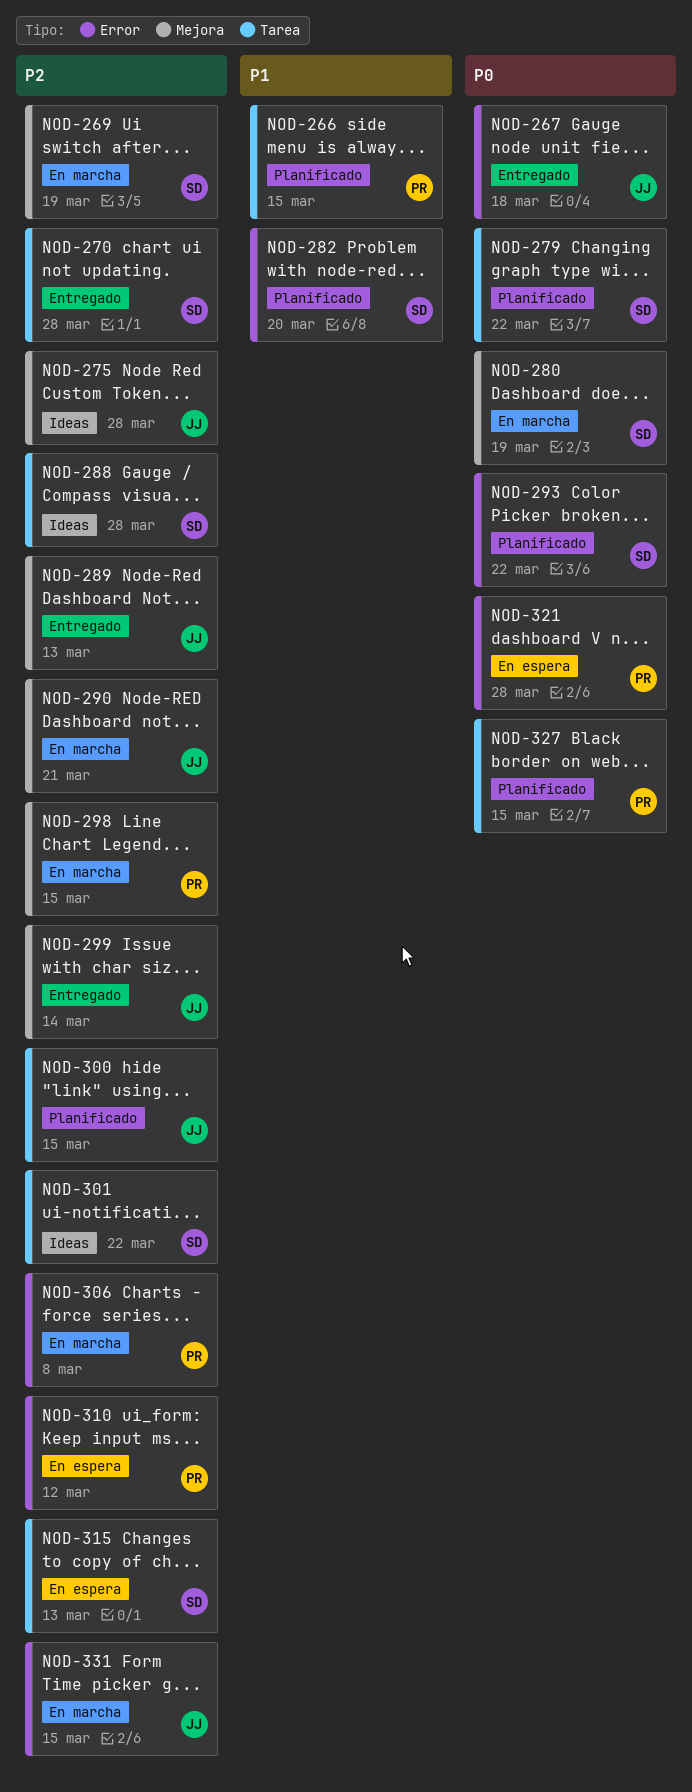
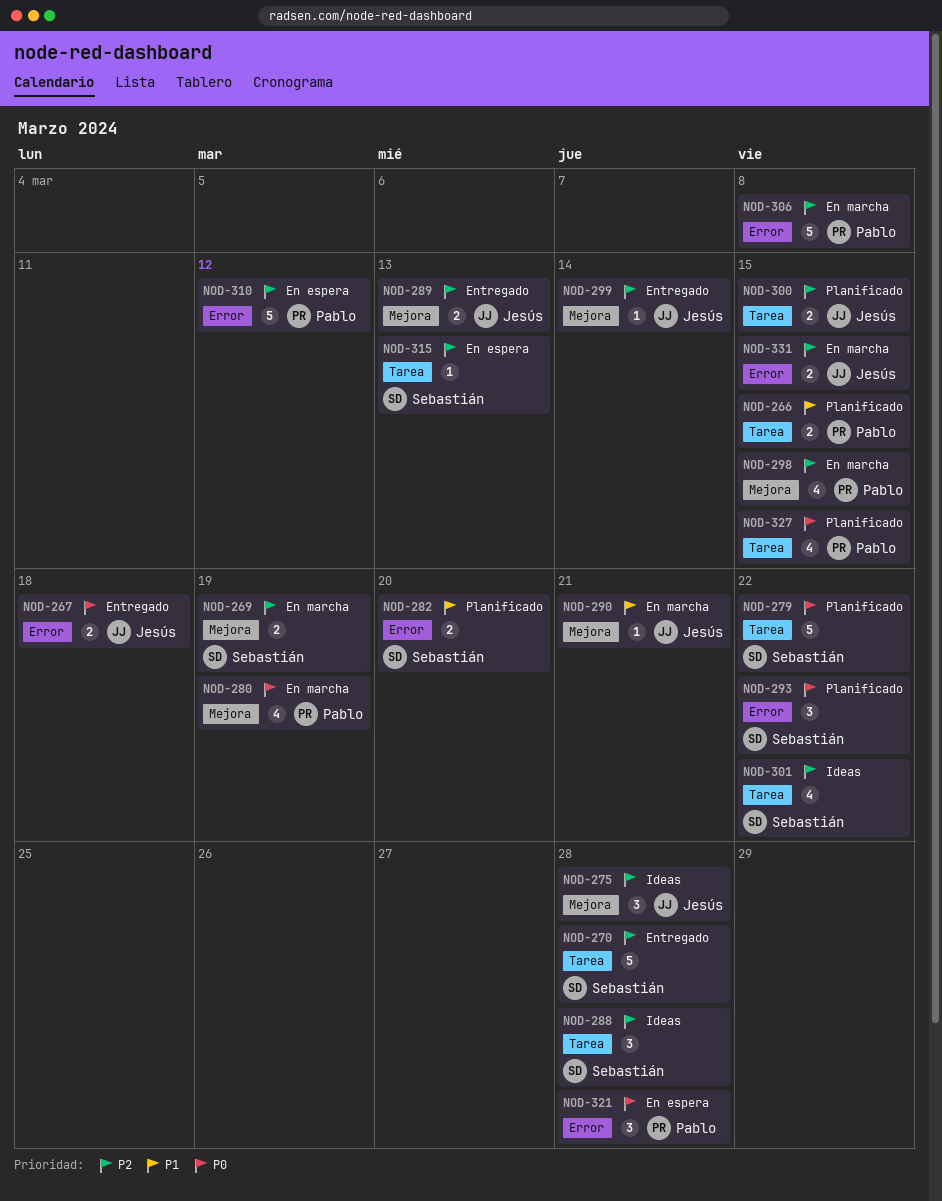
NOD-280, owner: Sebastián -> Pablo
NOD-290, priority: P2 -> P1

